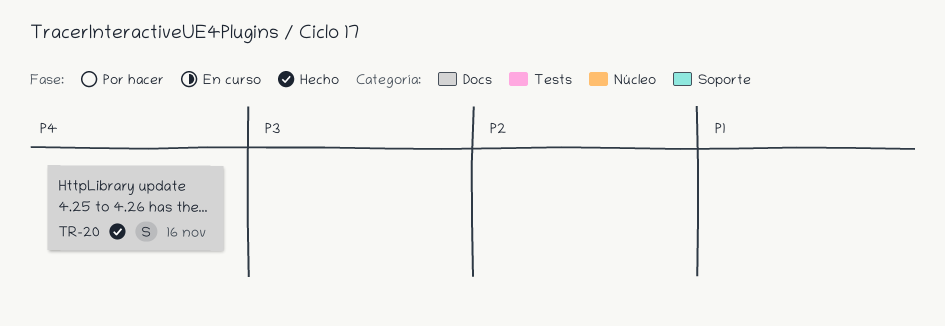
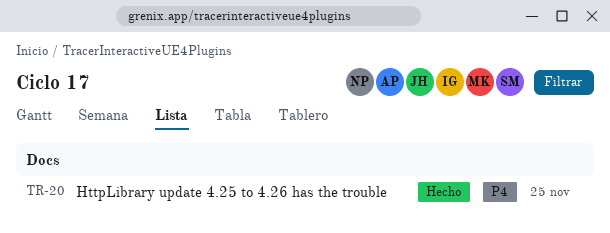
TR-20, due: Nov 16 -> Nov 25

